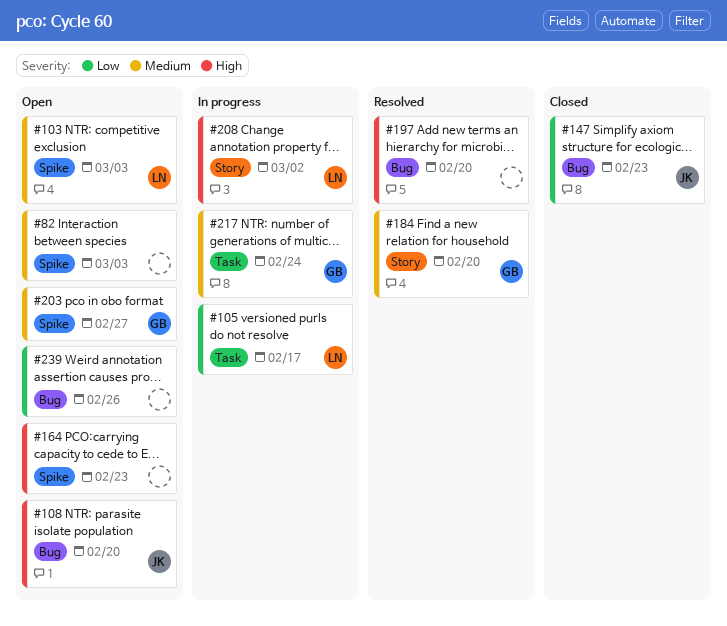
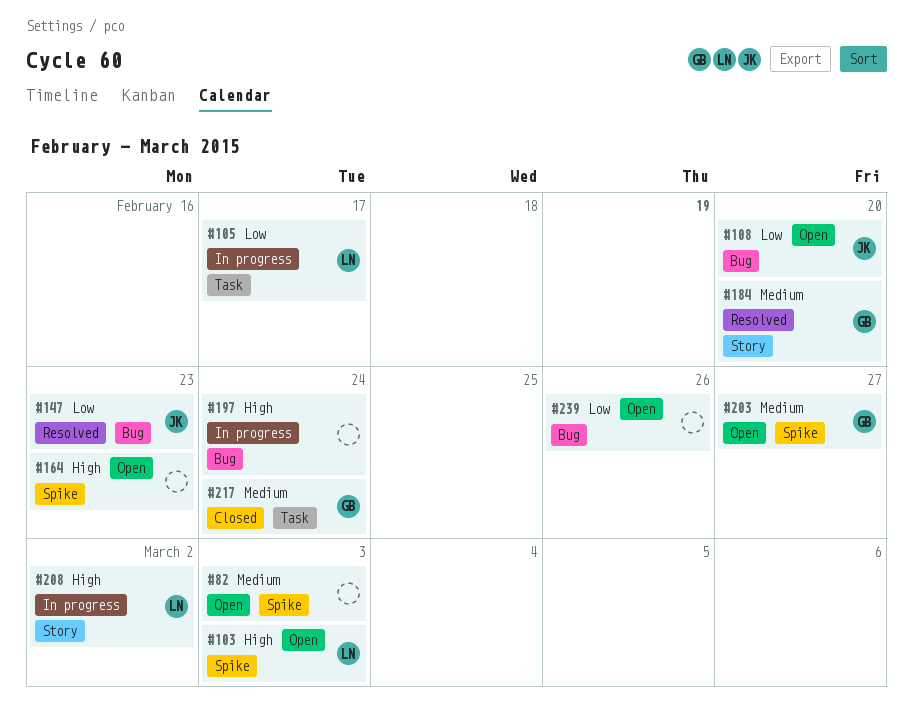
#103, priority: Medium -> High
#108, priority: High -> Low
#147, status: Closed -> Resolved
#197, status: Resolved -> In progress
#197, due: Feb 20 -> Feb 24
#217, status: In progress -> Closed

